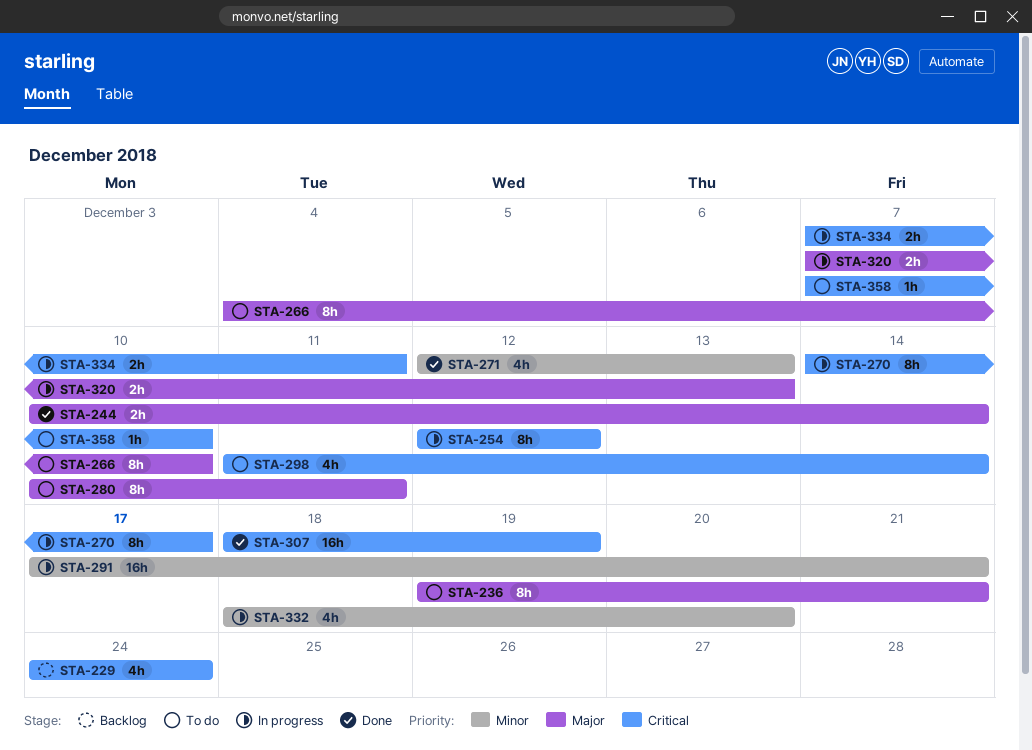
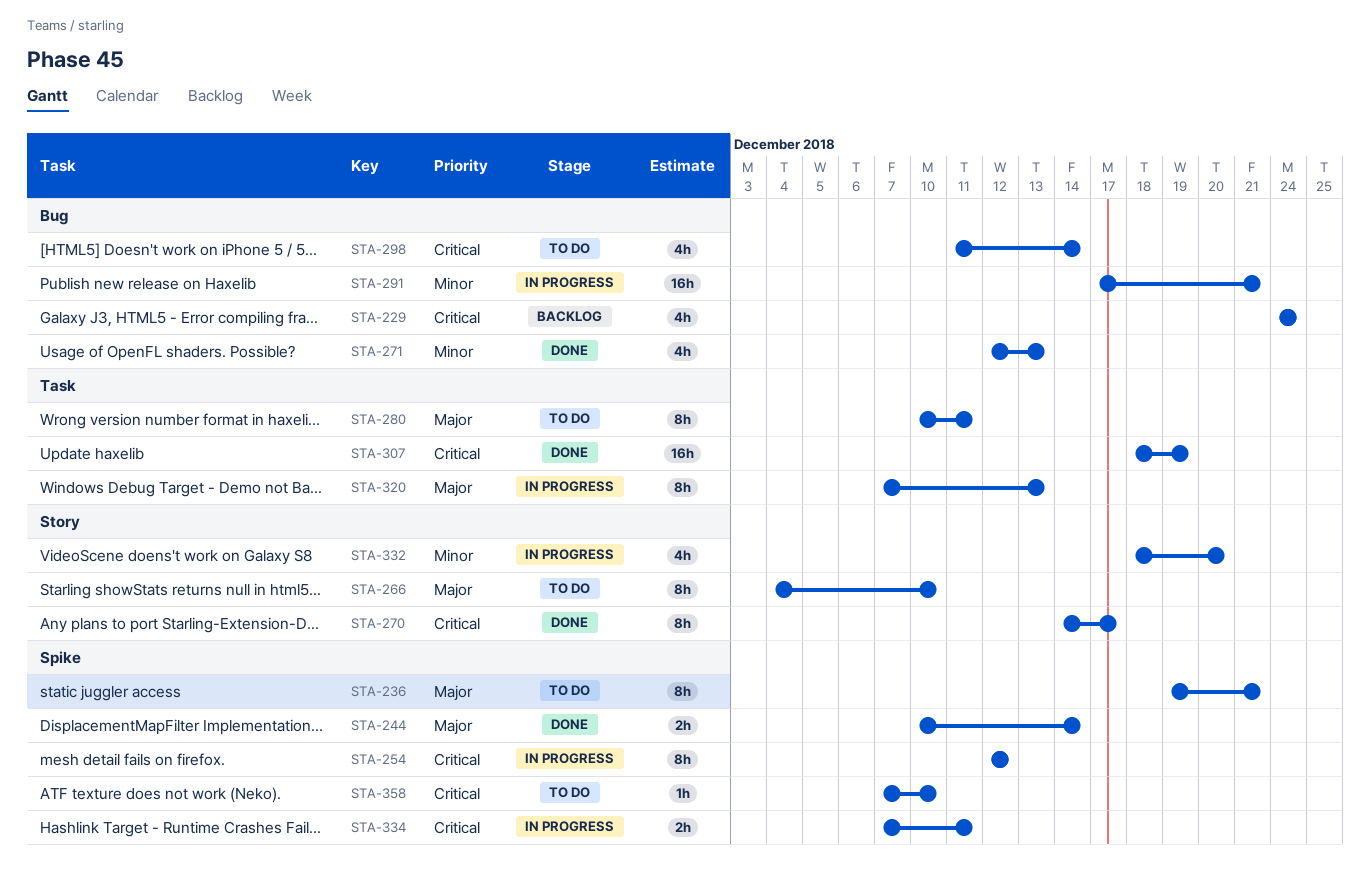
STA-270, status: In progress -> Done
STA-320, estimate: 2h -> 8h

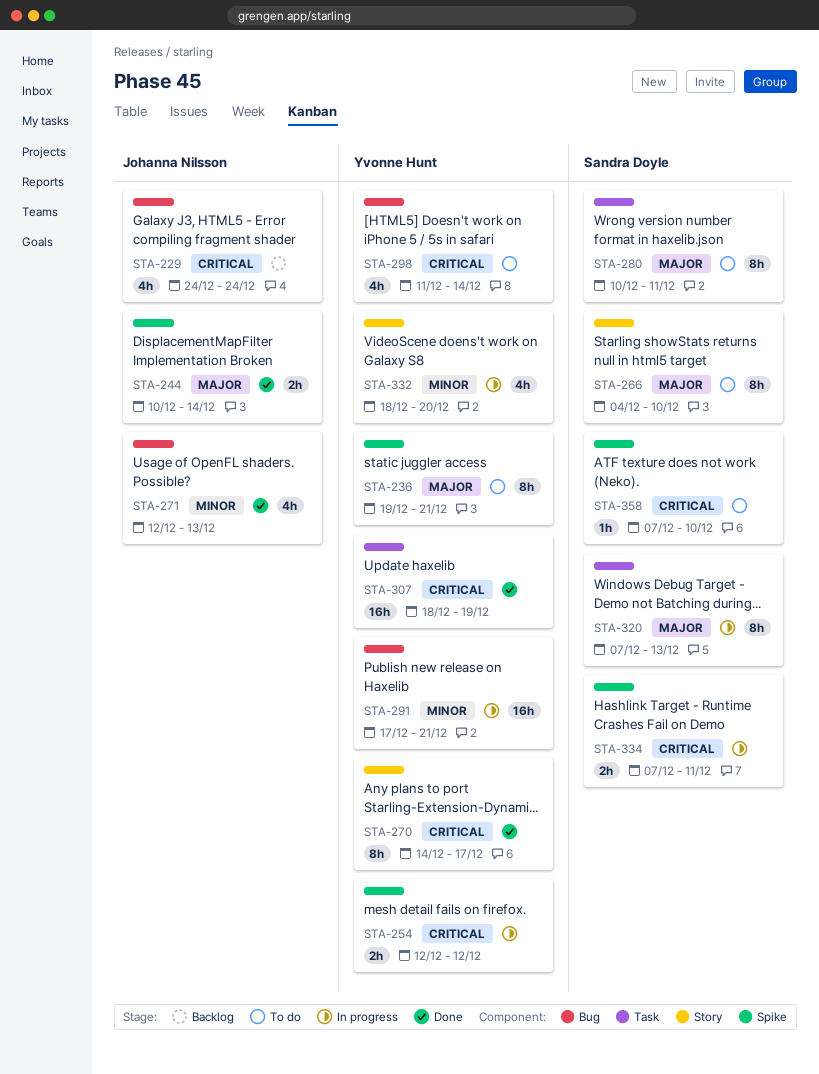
STA-254, estimate: 8h -> 2h

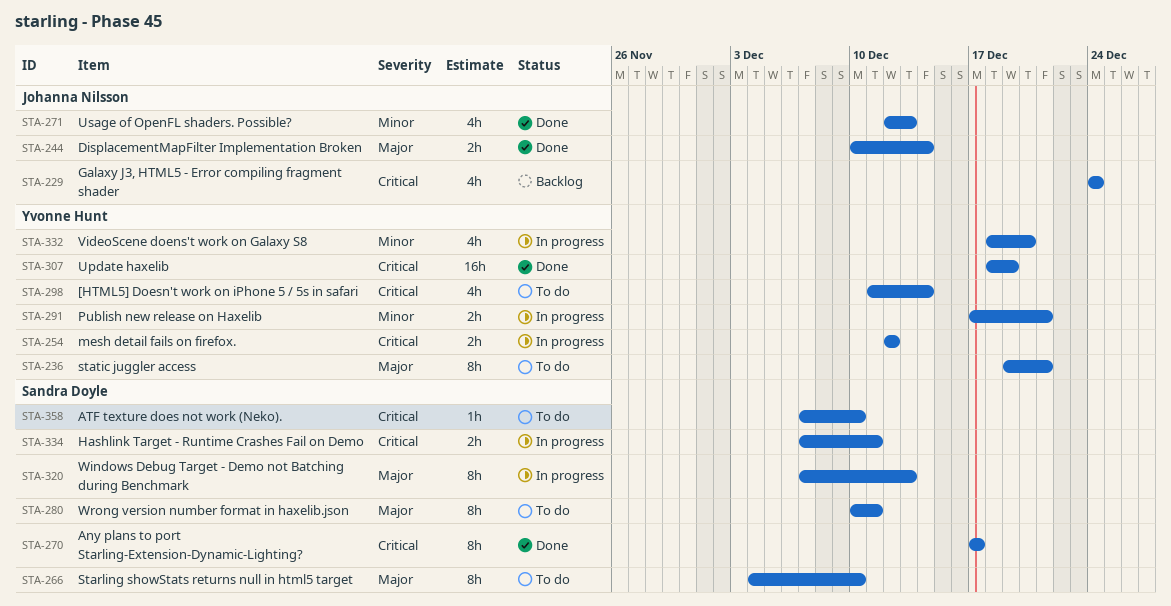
STA-270, owner: Yvonne Hunt -> Sandra Doyle
STA-270, start: Dec 14 -> Dec 17
STA-291, estimate: 16h -> 2h

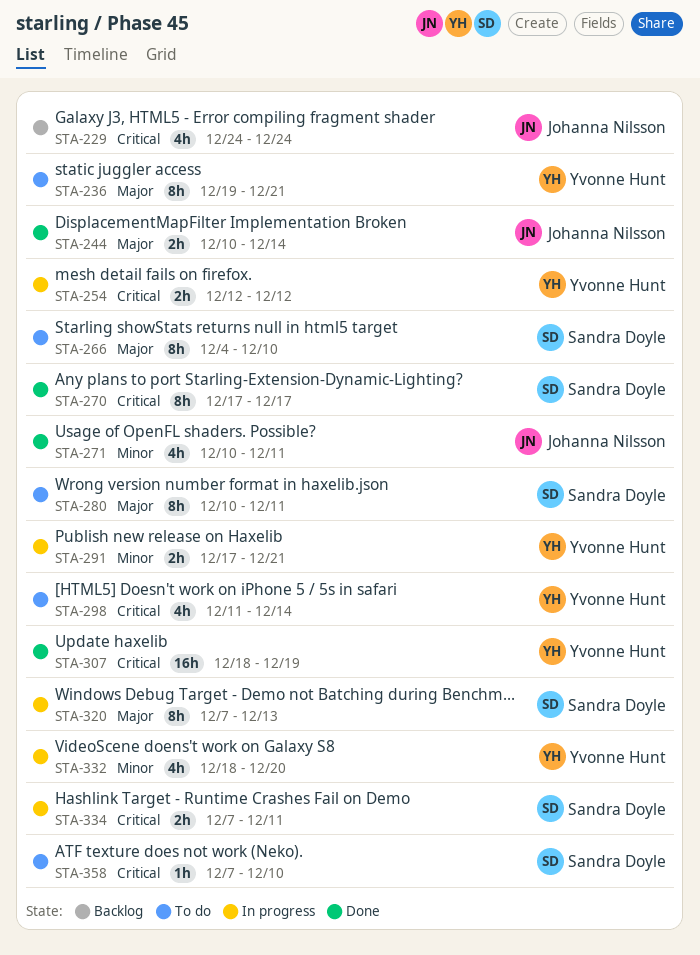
STA-271, start: Dec 12 -> Dec 10
STA-271, due: Dec 13 -> Dec 11

